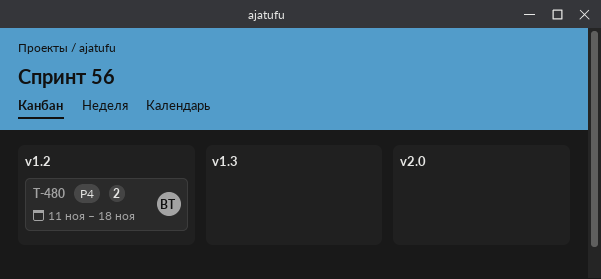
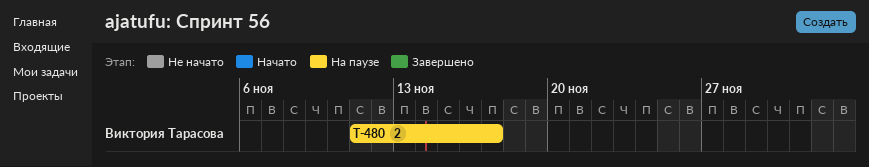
T-480, due: Nov 18 -> Nov 17

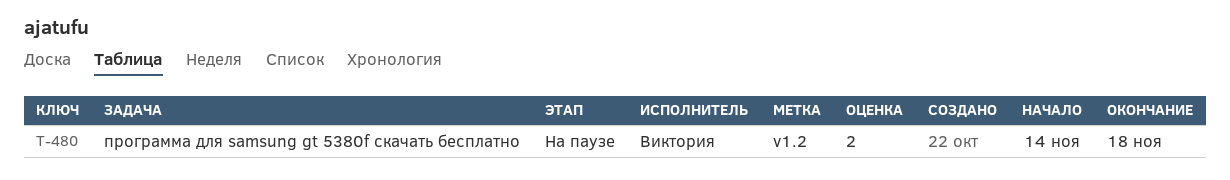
T-480, start: Nov 11 -> Nov 14
T-480, due: Nov 17 -> Nov 18

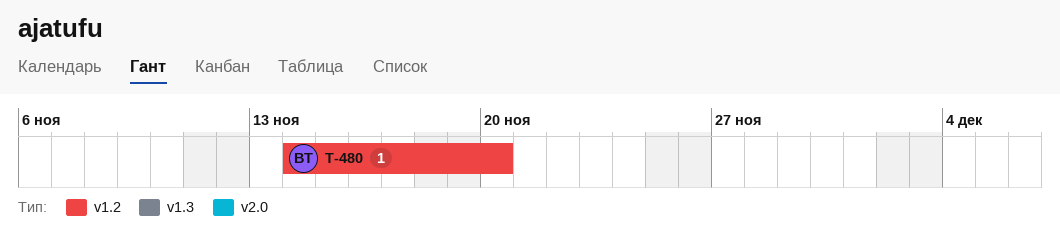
T-480, estimate: 2 -> 1
T-480, due: Nov 18 -> Nov 20

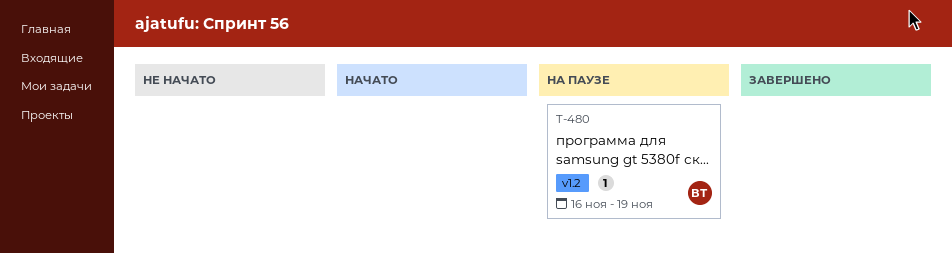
T-480, start: Nov 14 -> Nov 16
T-480, due: Nov 20 -> Nov 19

